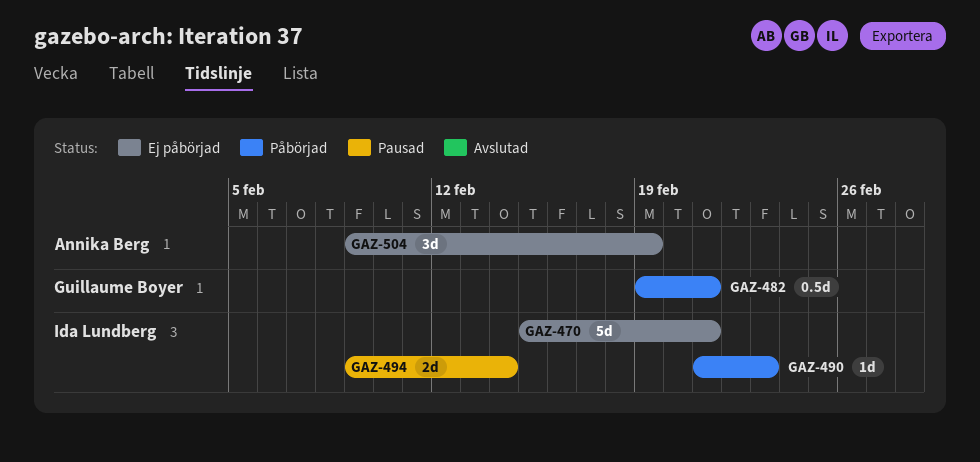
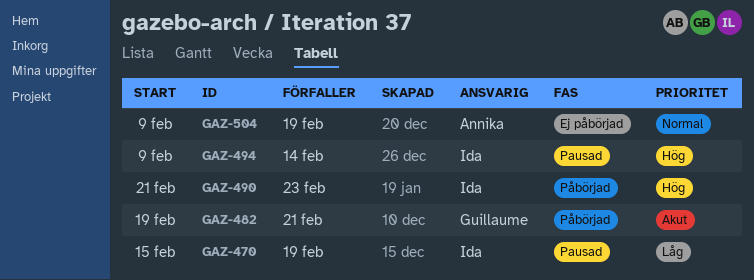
GAZ-470, status: Ej påbörjad -> Pausad
GAZ-470, due: Feb 21 -> Feb 19

